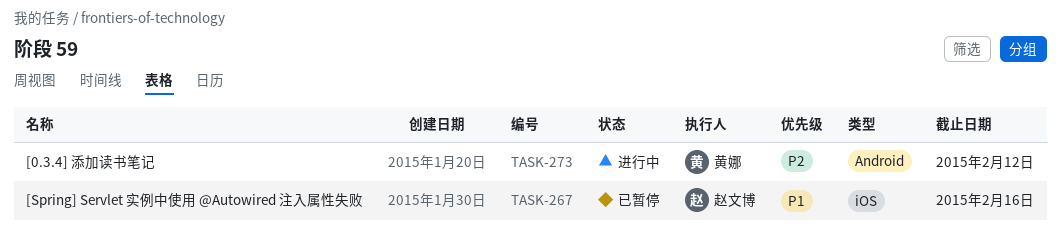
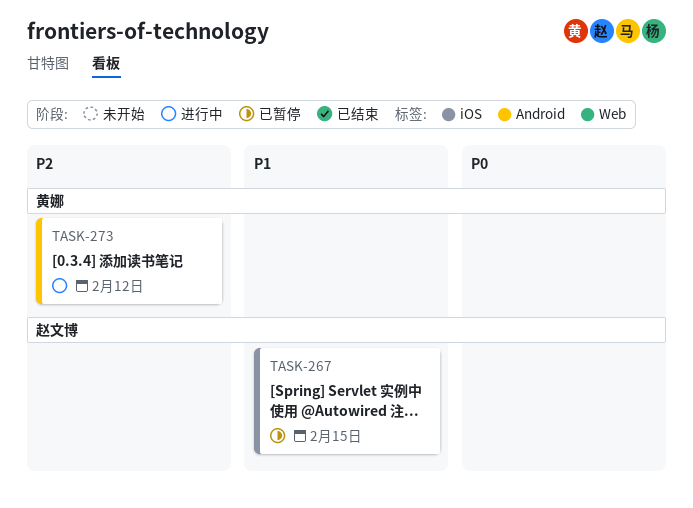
TASK-267, due: Feb 16 -> Feb 15

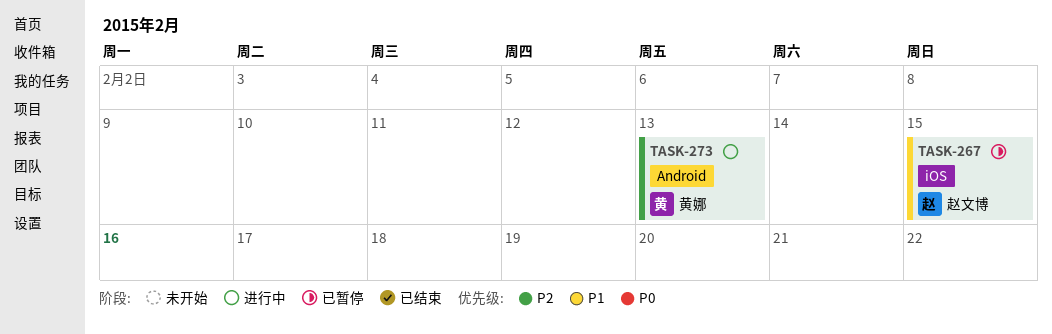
TASK-273, due: Feb 12 -> Feb 13

